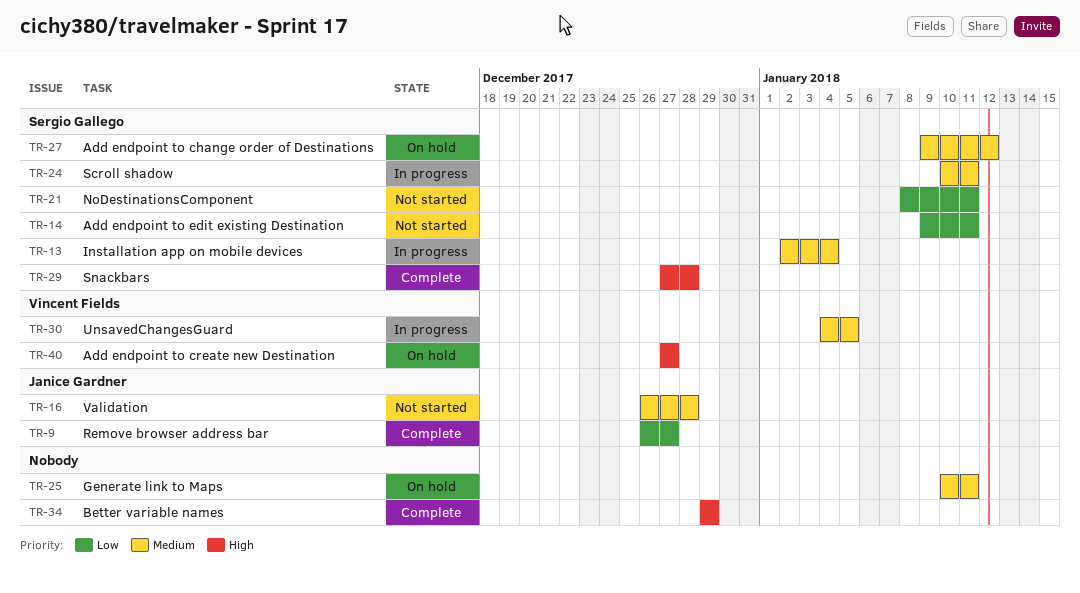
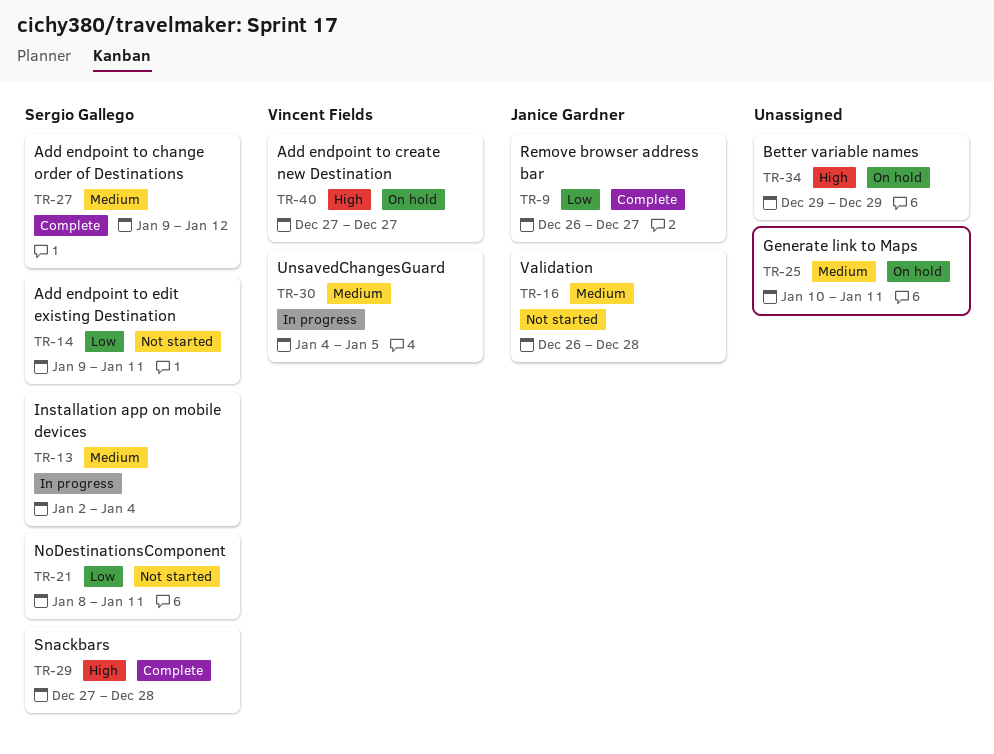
TR-24: present -> none
TR-27, status: On hold -> Complete
TR-34, status: Complete -> On hold

